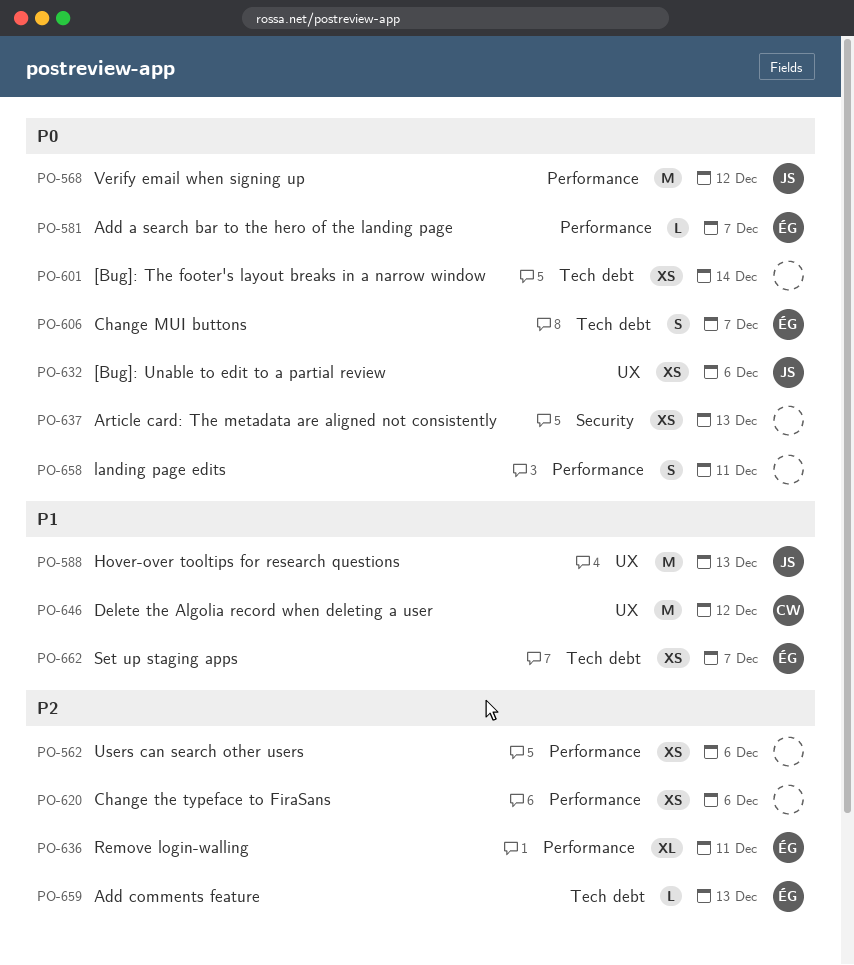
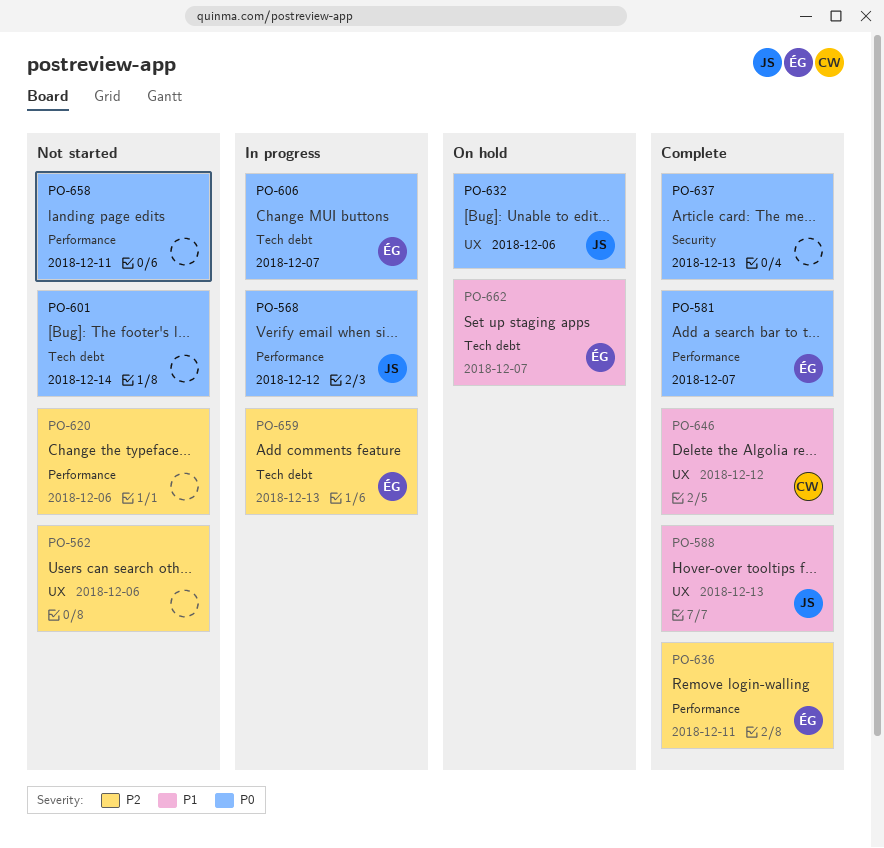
PO-562, label: Performance -> UX

